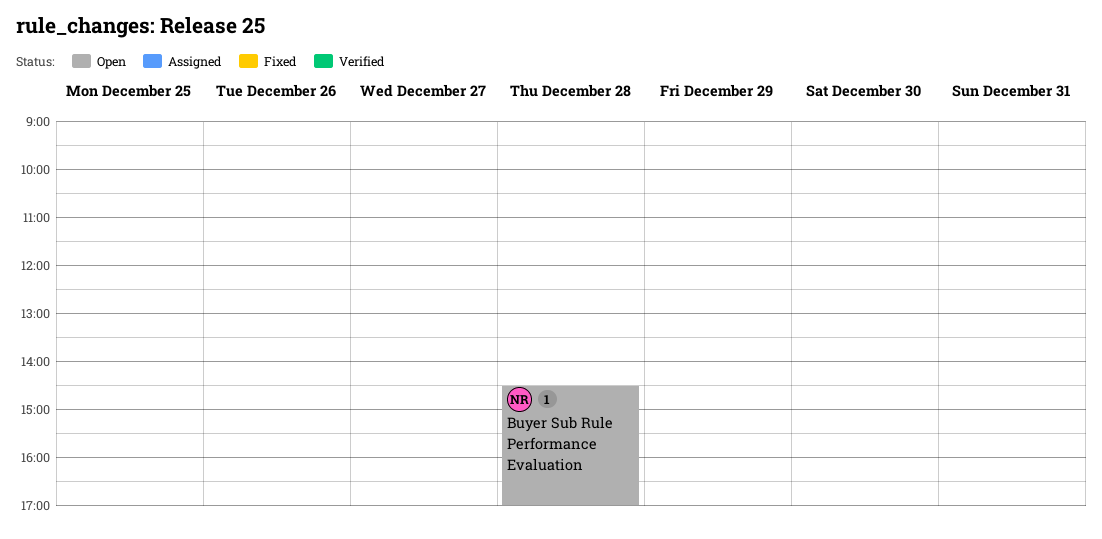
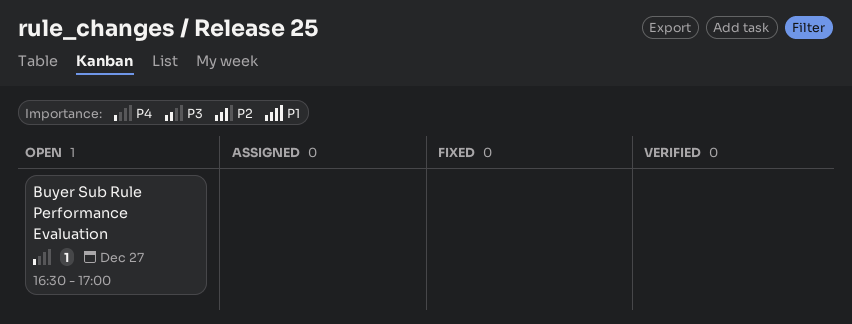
Buyer Sub Rule Performance Evaluation, day: Dec 28 -> Dec 27
Buyer Sub Rule Performance Evaluation, begins: 14:30 -> 16:30

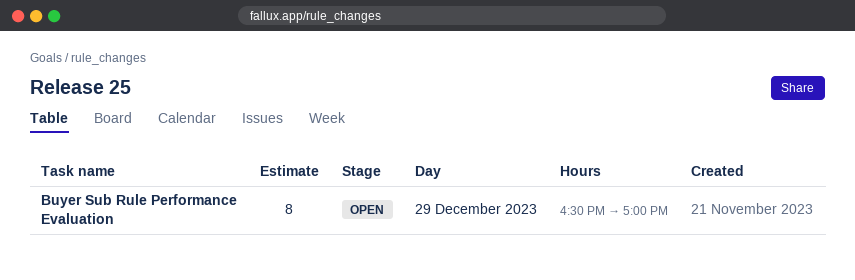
Buyer Sub Rule Performance Evaluation, estimate: 1 -> 8
Buyer Sub Rule Performance Evaluation, day: Dec 27 -> Dec 29

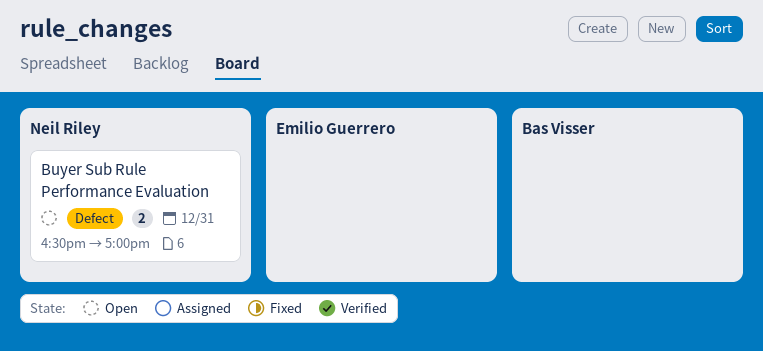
Buyer Sub Rule Performance Evaluation, estimate: 8 -> 2
Buyer Sub Rule Performance Evaluation, day: Dec 29 -> Dec 31

